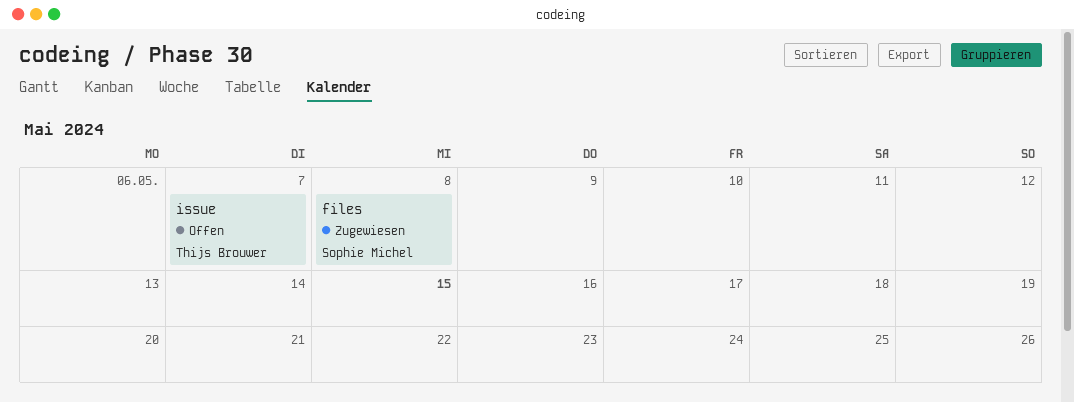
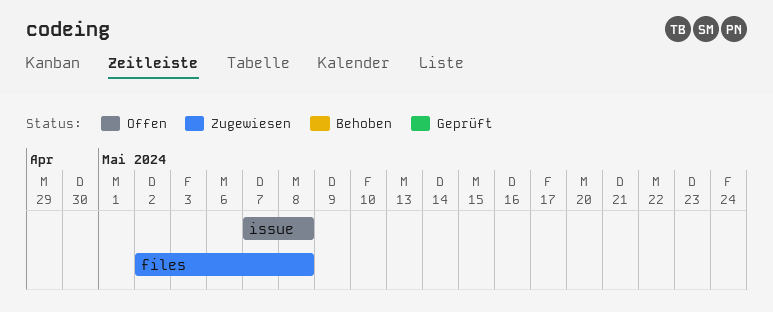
issue, due: May 7 -> May 8

